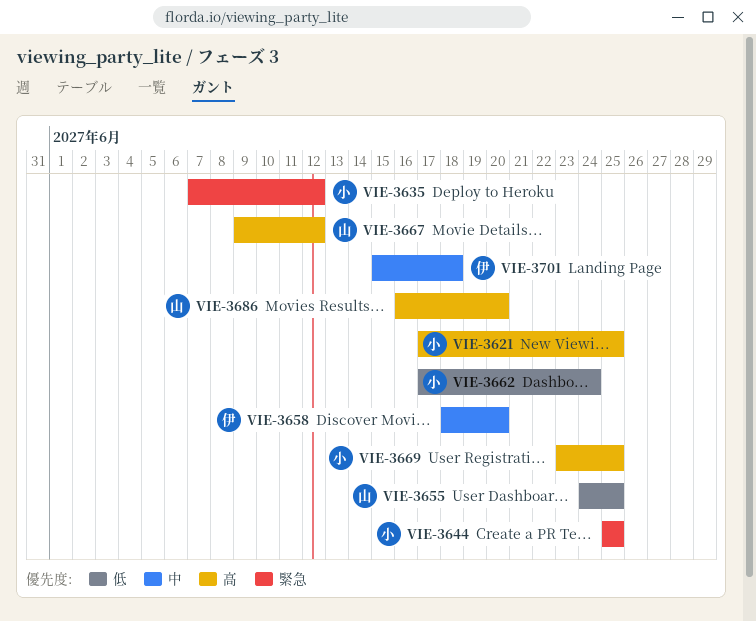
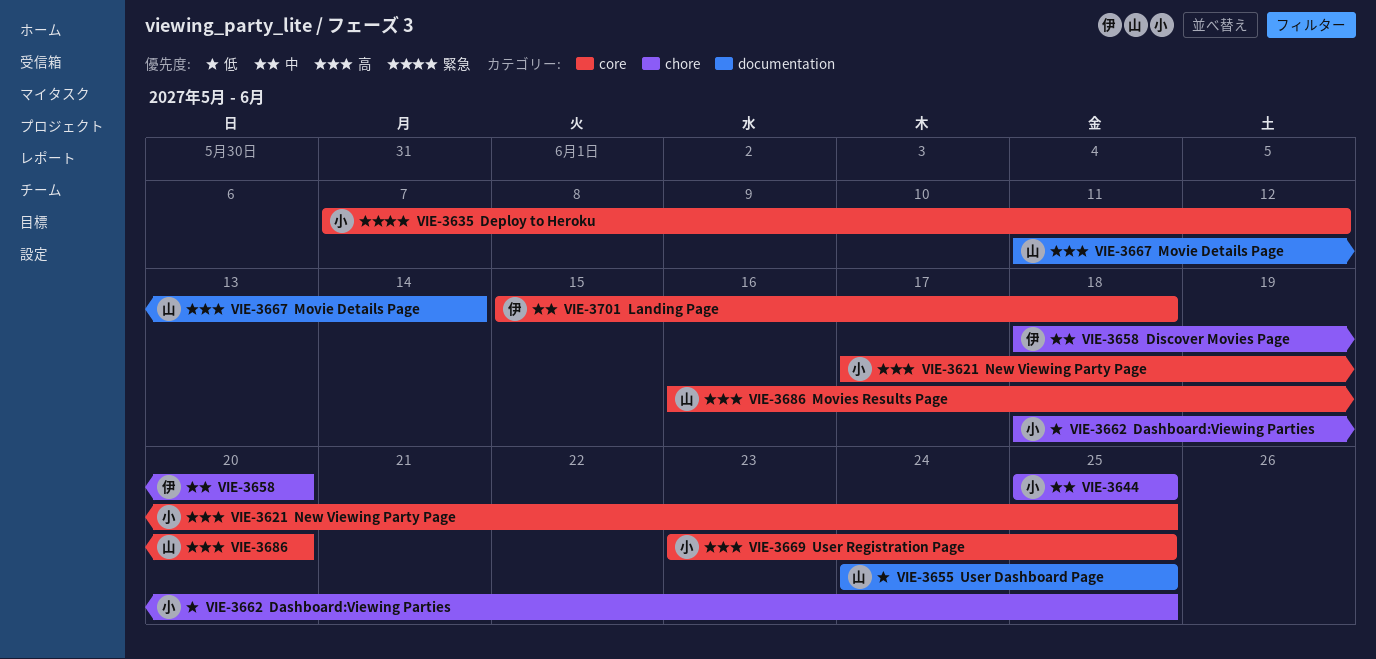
VIE-3644, priority: 緊急 -> 中
VIE-3662, start: Jun 17 -> Jun 18
VIE-3662, due: Jun 24 -> Jun 25
VIE-3667, start: Jun 9 -> Jun 11
VIE-3667, due: Jun 12 -> Jun 14

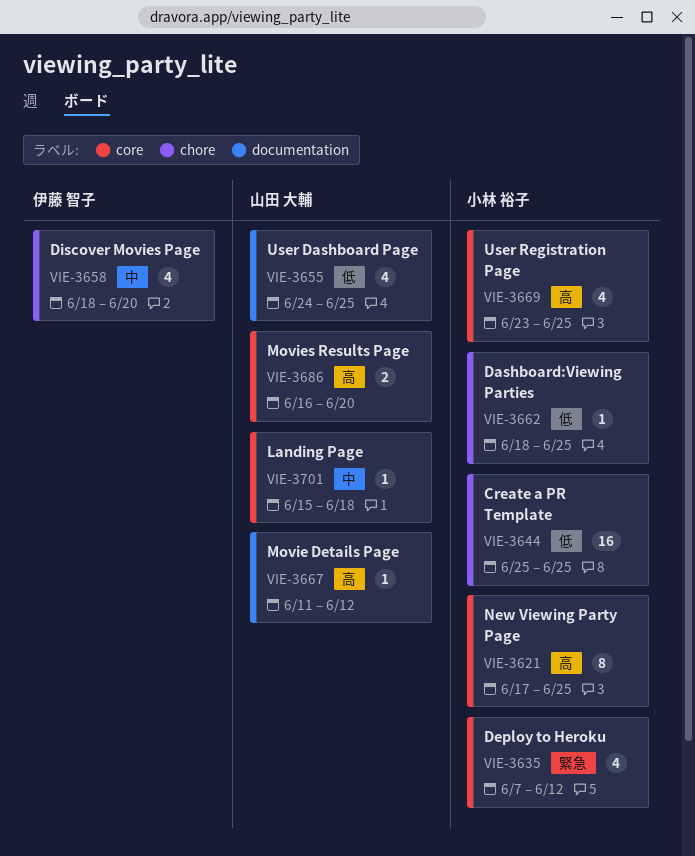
VIE-3644, priority: 中 -> 低
VIE-3667, due: Jun 14 -> Jun 12
VIE-3701, owner: 伊藤 智子 -> 山田 大輔

